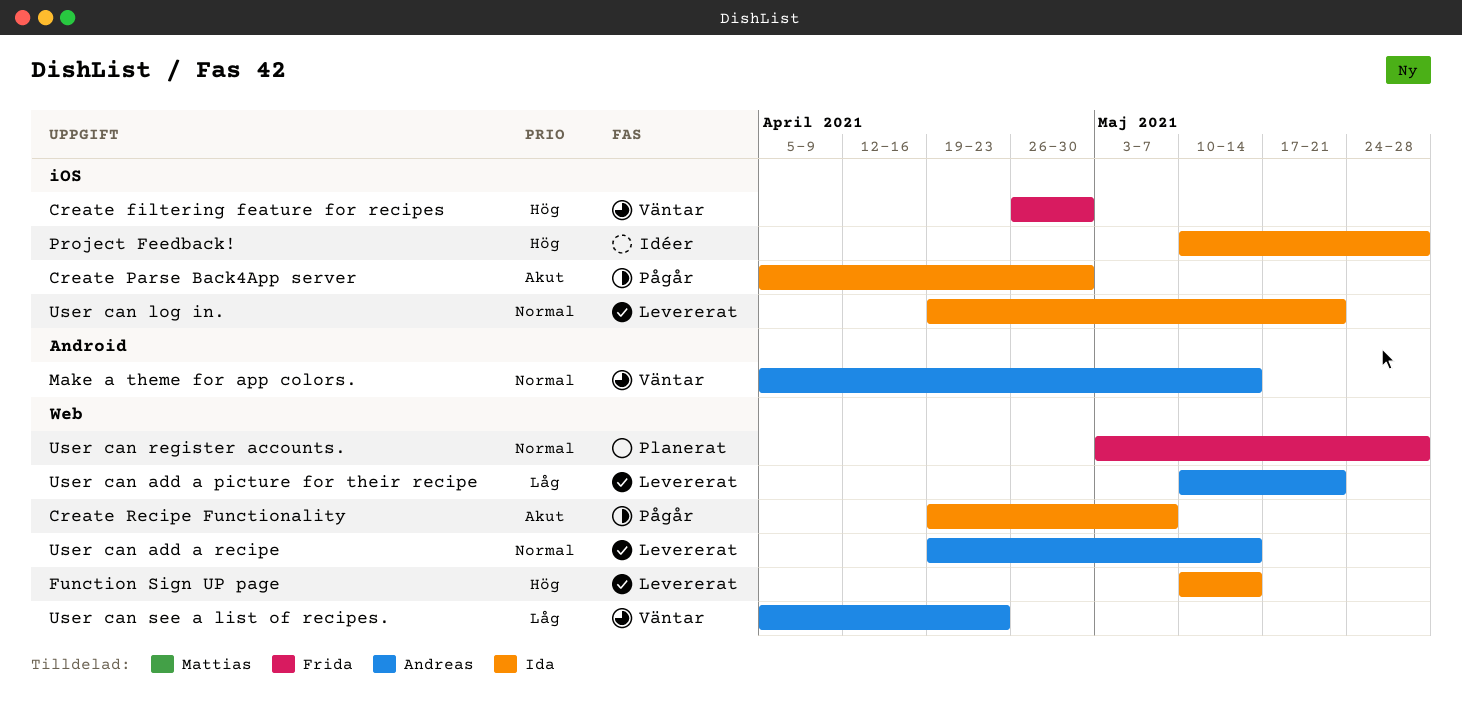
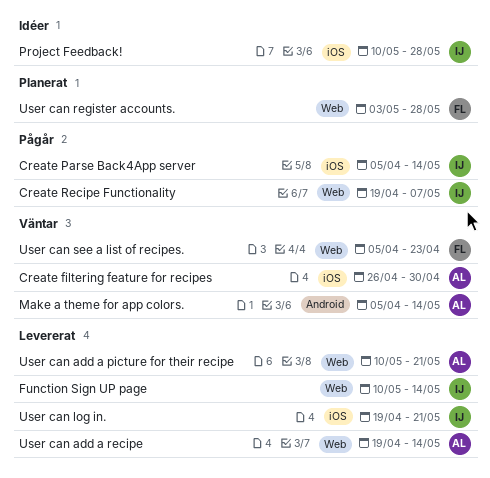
Create filtering feature for recipes, owner: Frida -> Andreas
Create Parse Back4App server, due: Apr 30 -> May 14
User can see a list of recipes., owner: Andreas -> Frida

